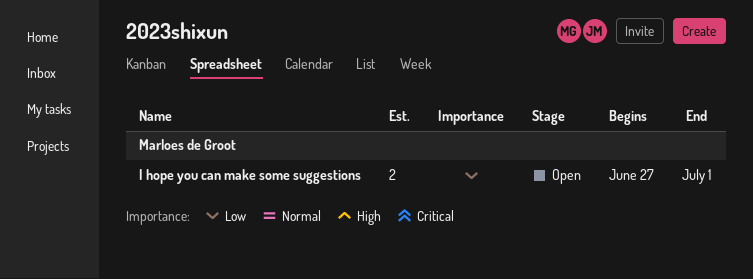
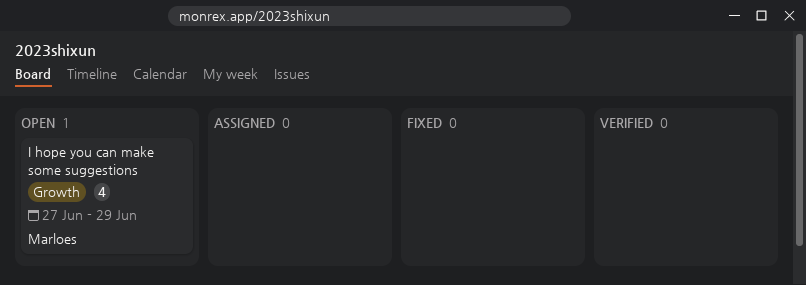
I hope you can make some suggestions, estimate: 2 -> 4
I hope you can make some suggestions, due: Jul 1 -> Jun 29

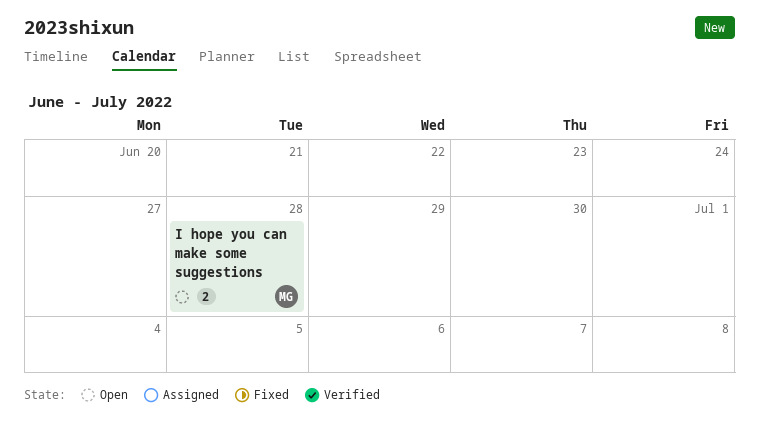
I hope you can make some suggestions, estimate: 4 -> 2
I hope you can make some suggestions, due: Jun 29 -> Jun 28

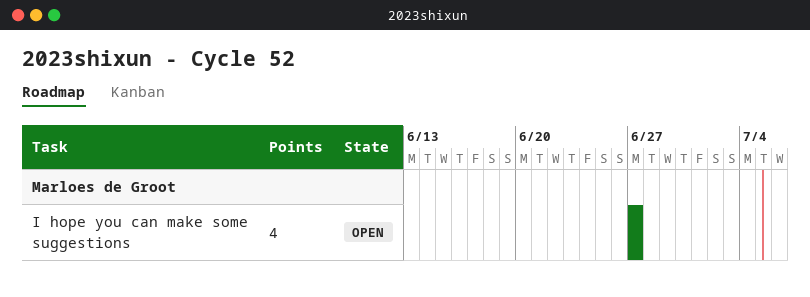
I hope you can make some suggestions, estimate: 2 -> 4
I hope you can make some suggestions, due: Jun 28 -> Jun 27

